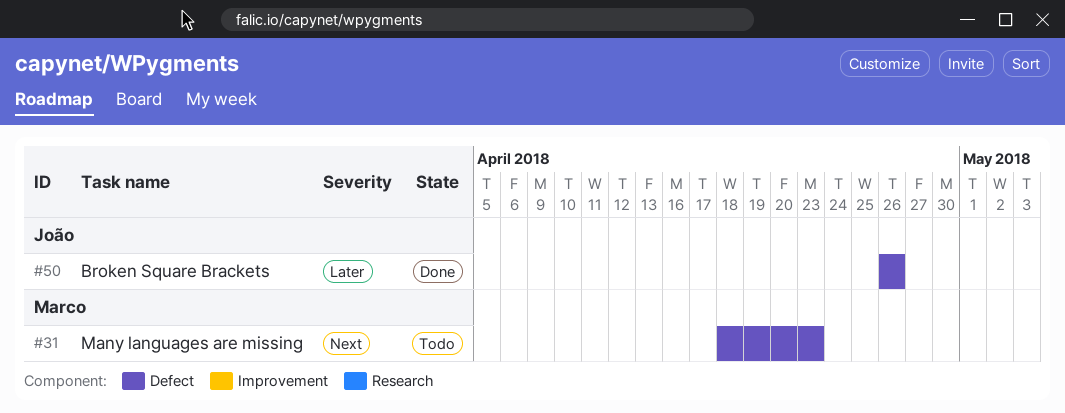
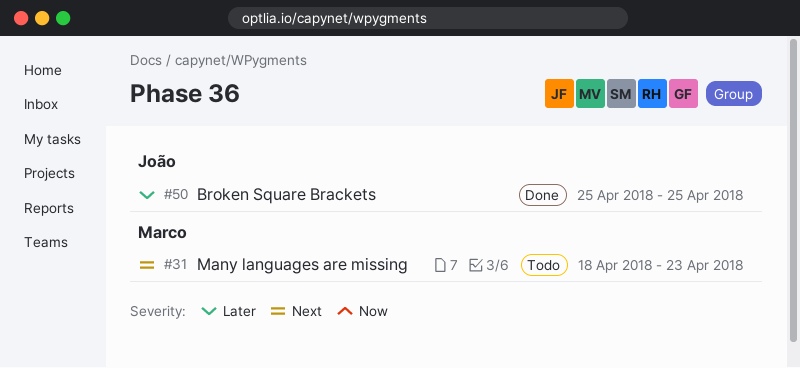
#50, start: Apr 26 -> Apr 25
#50, due: Apr 26 -> Apr 25

